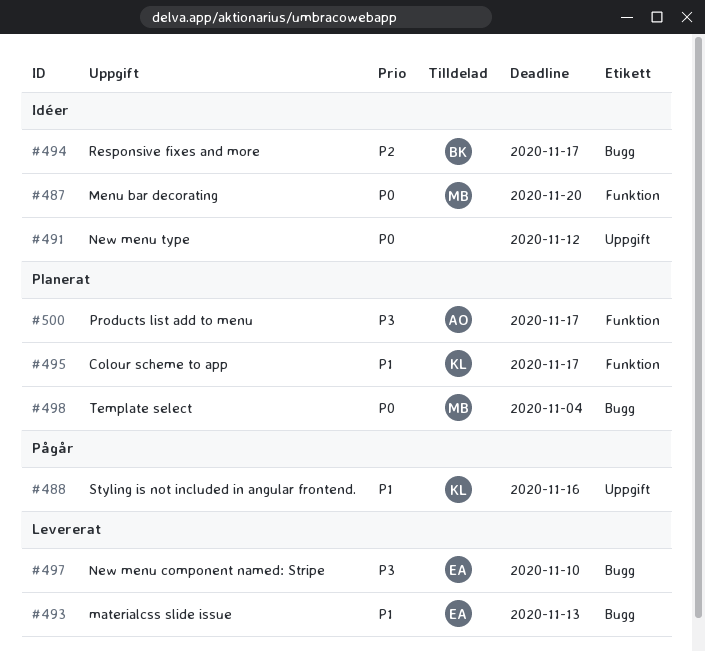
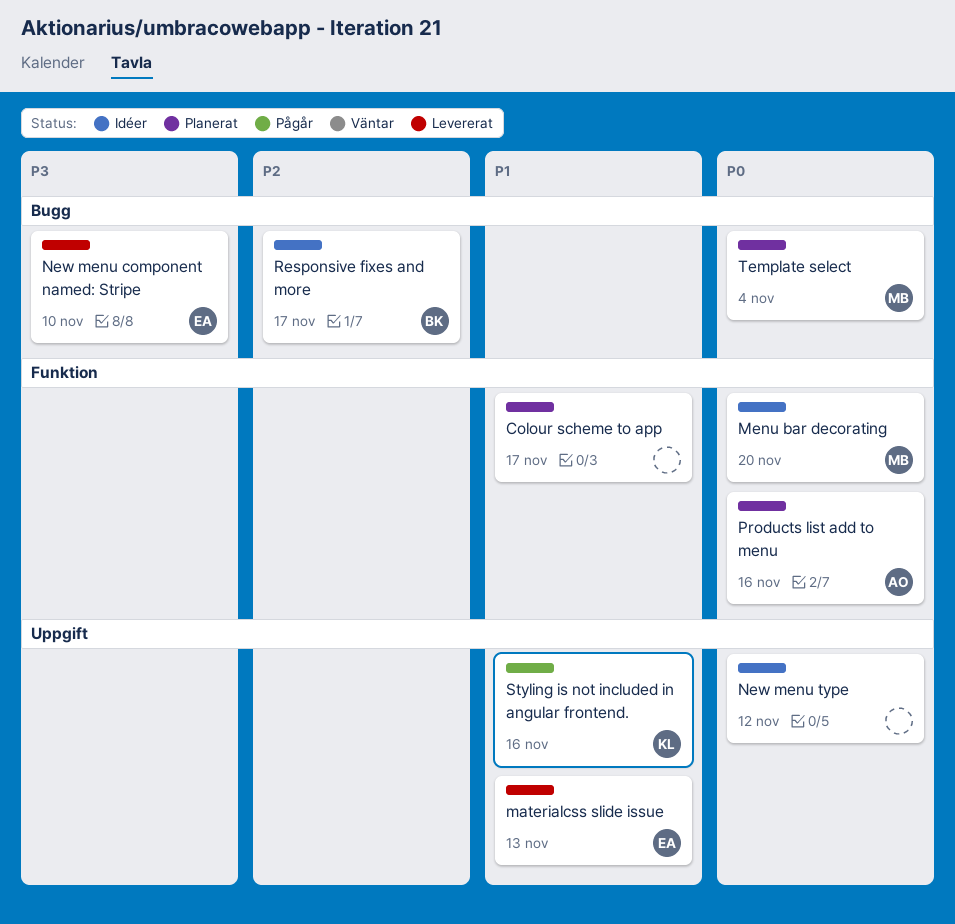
Colour scheme to app, owner: KL -> none
materialcss slide issue, label: Bugg -> Uppgift
Products list add to menu, priority: P3 -> P0
Products list add to menu, due: Nov 17 -> Nov 16

